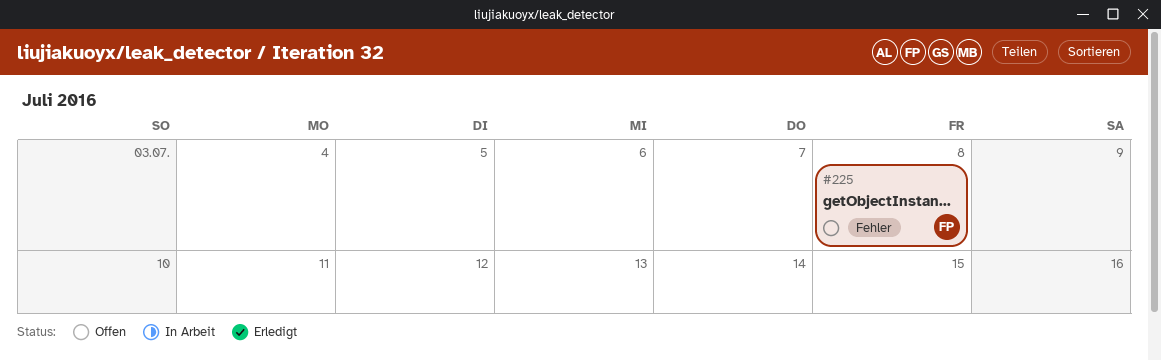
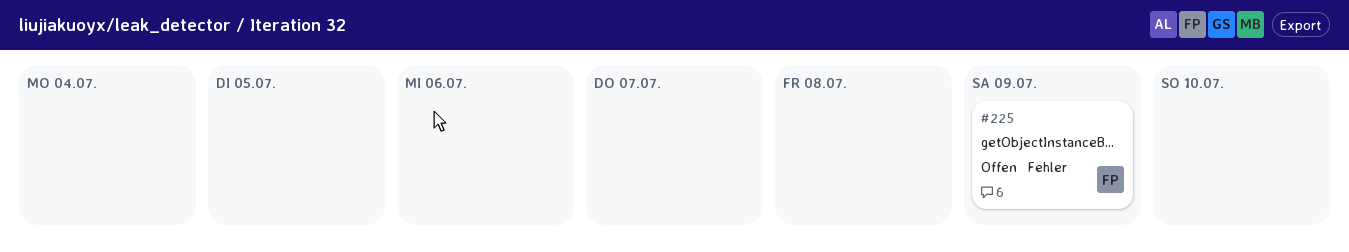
#225, due: Jul 8 -> Jul 9

